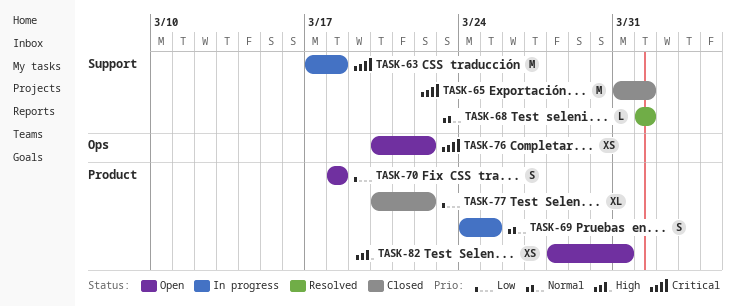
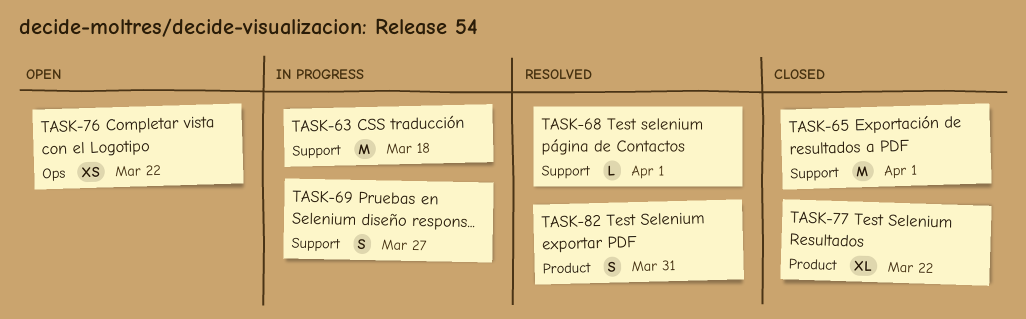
TASK-69, label: Product -> Support
TASK-69, due: Mar 25 -> Mar 27
TASK-70: present -> none
TASK-82, status: Open -> Resolved
TASK-82, estimate: XS -> S

